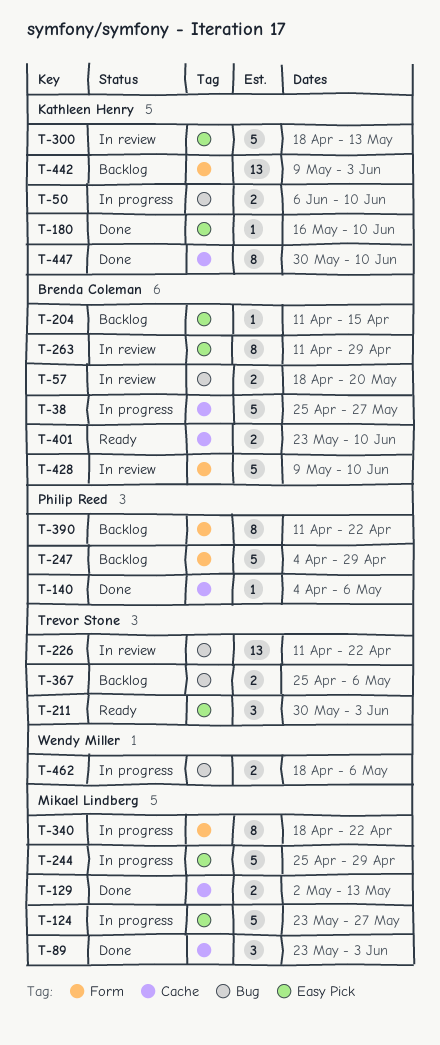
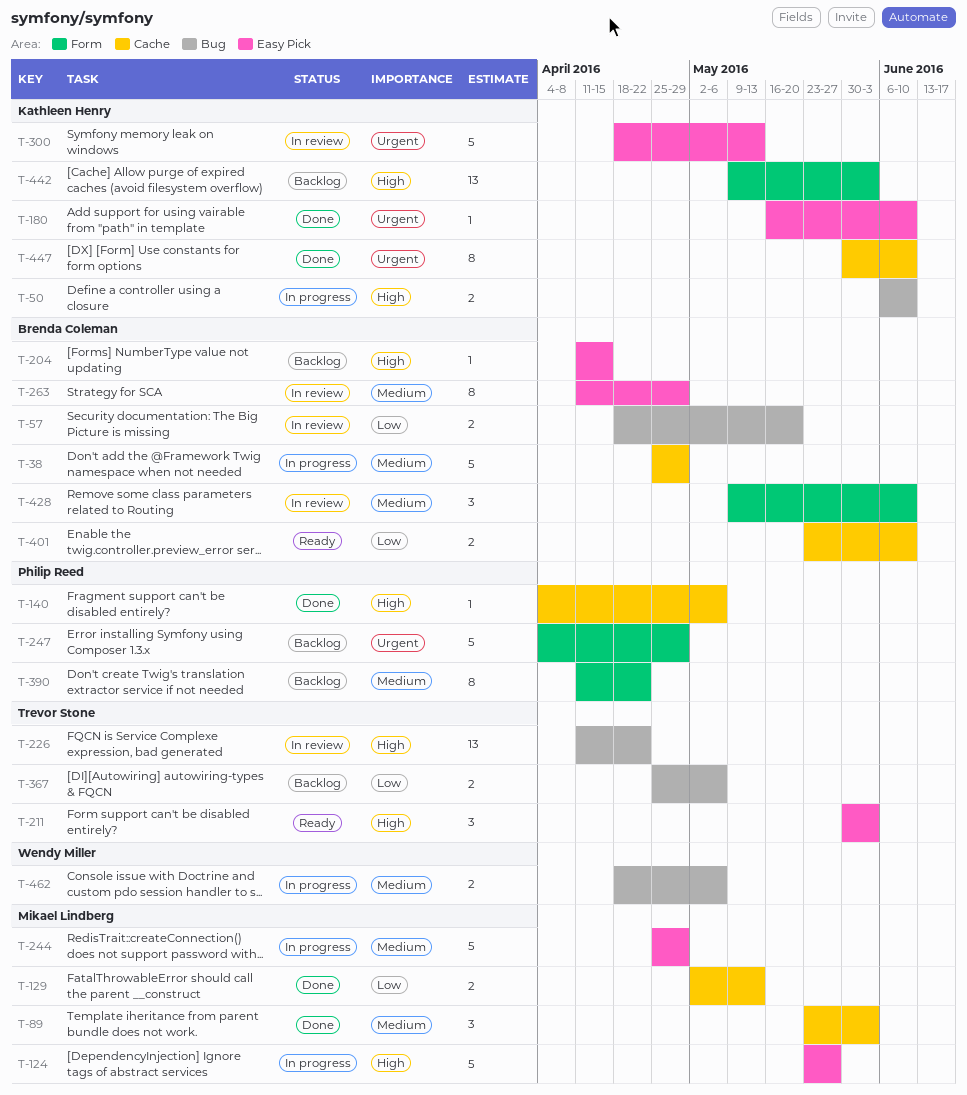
T-38, due: May 27 -> Apr 29
T-340: present -> none
T-428, estimate: 5 -> 3

